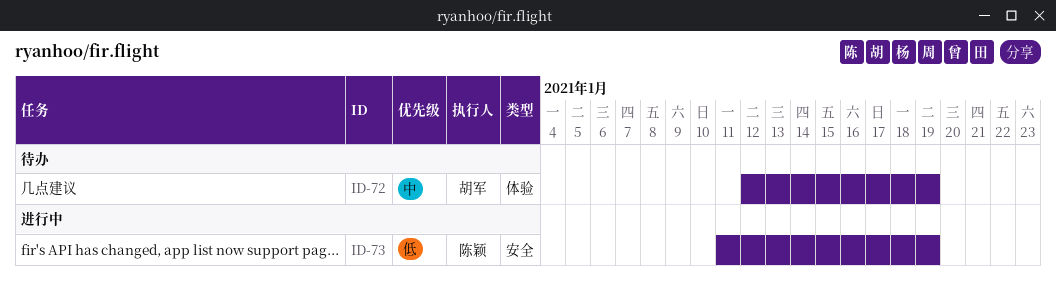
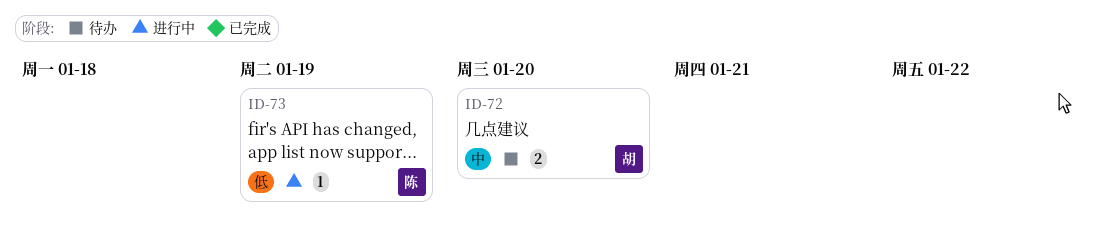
ID-72, due: Jan 19 -> Jan 20

